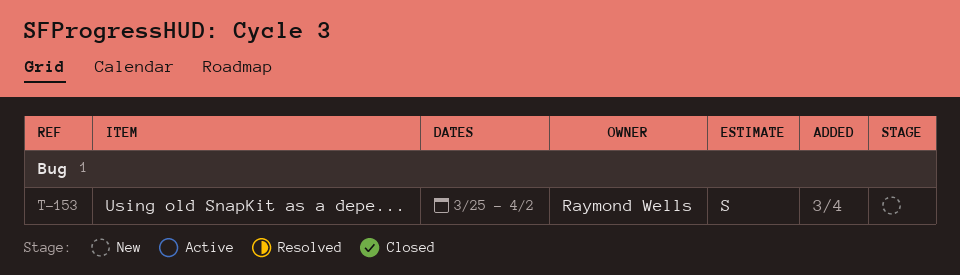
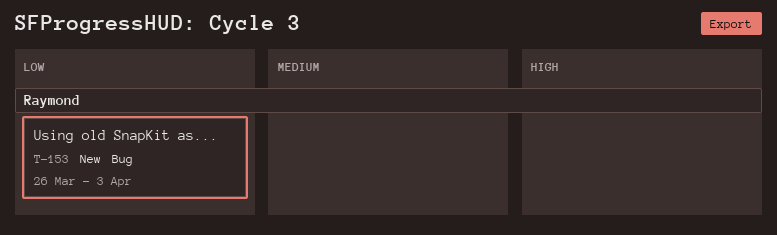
T-153, start: Mar 25 -> Mar 26
T-153, due: Apr 2 -> Apr 3

